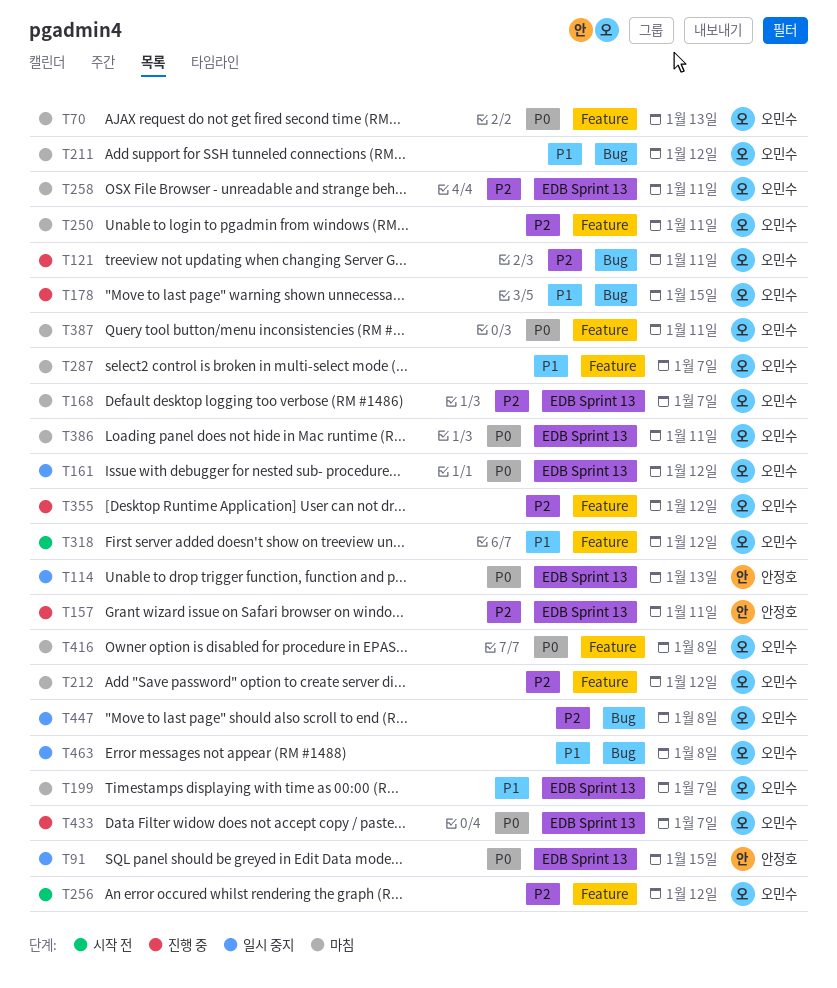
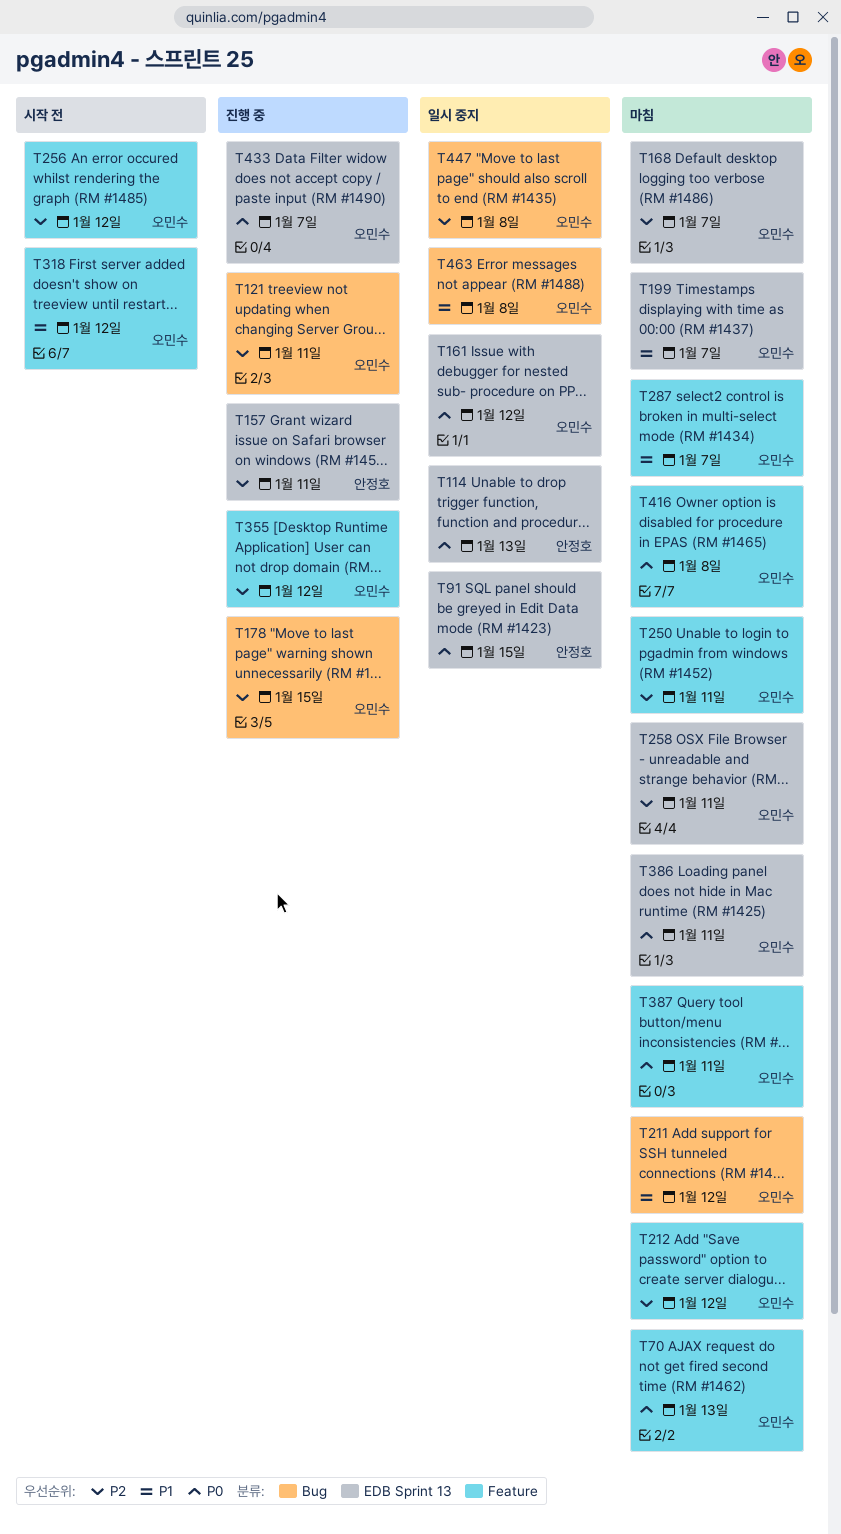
T178, priority: P1 -> P2

